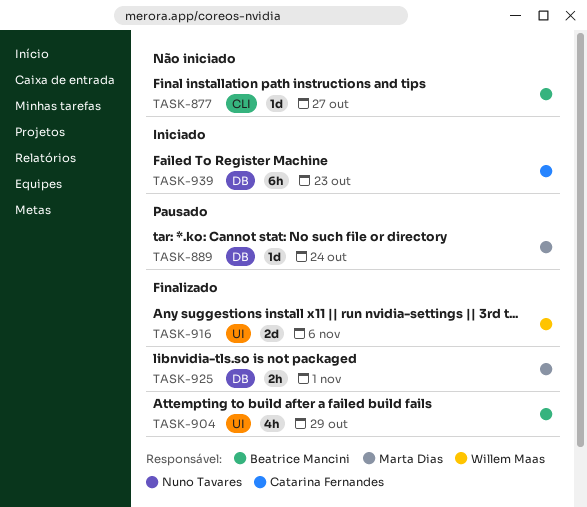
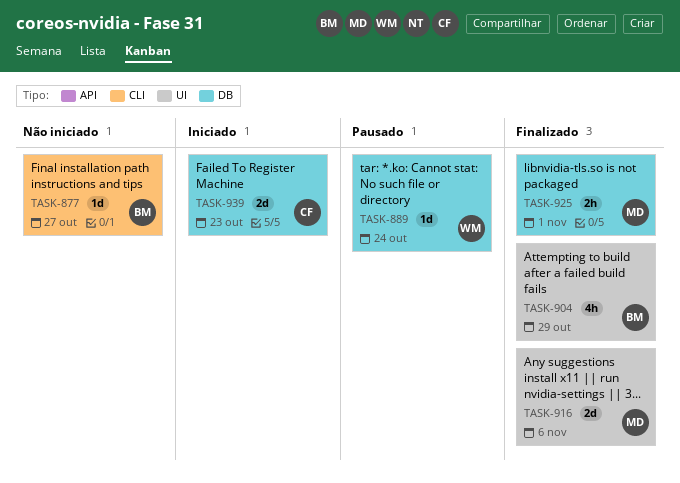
TASK-889, owner: Marta Dias -> Willem Maas
TASK-916, owner: Willem Maas -> Marta Dias
TASK-939, estimate: 6h -> 2d

